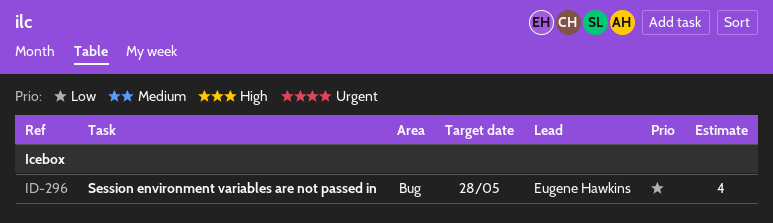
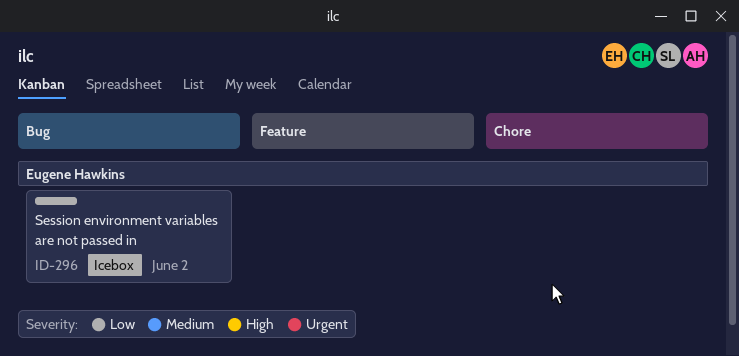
ID-296, due: May 28 -> Jun 2

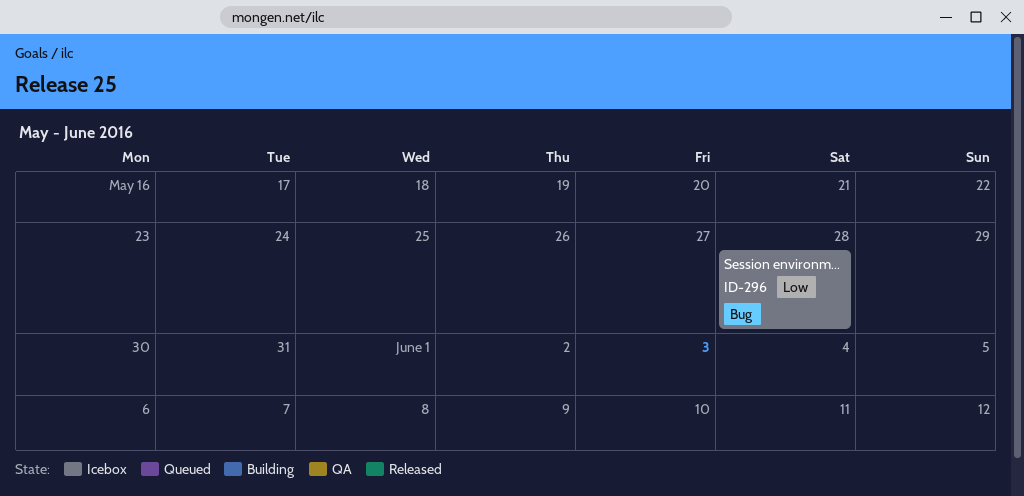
ID-296, due: Jun 2 -> May 28

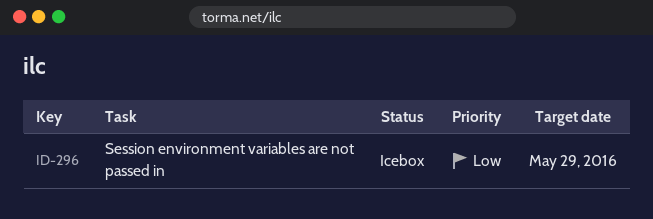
ID-296, due: May 28 -> May 29

